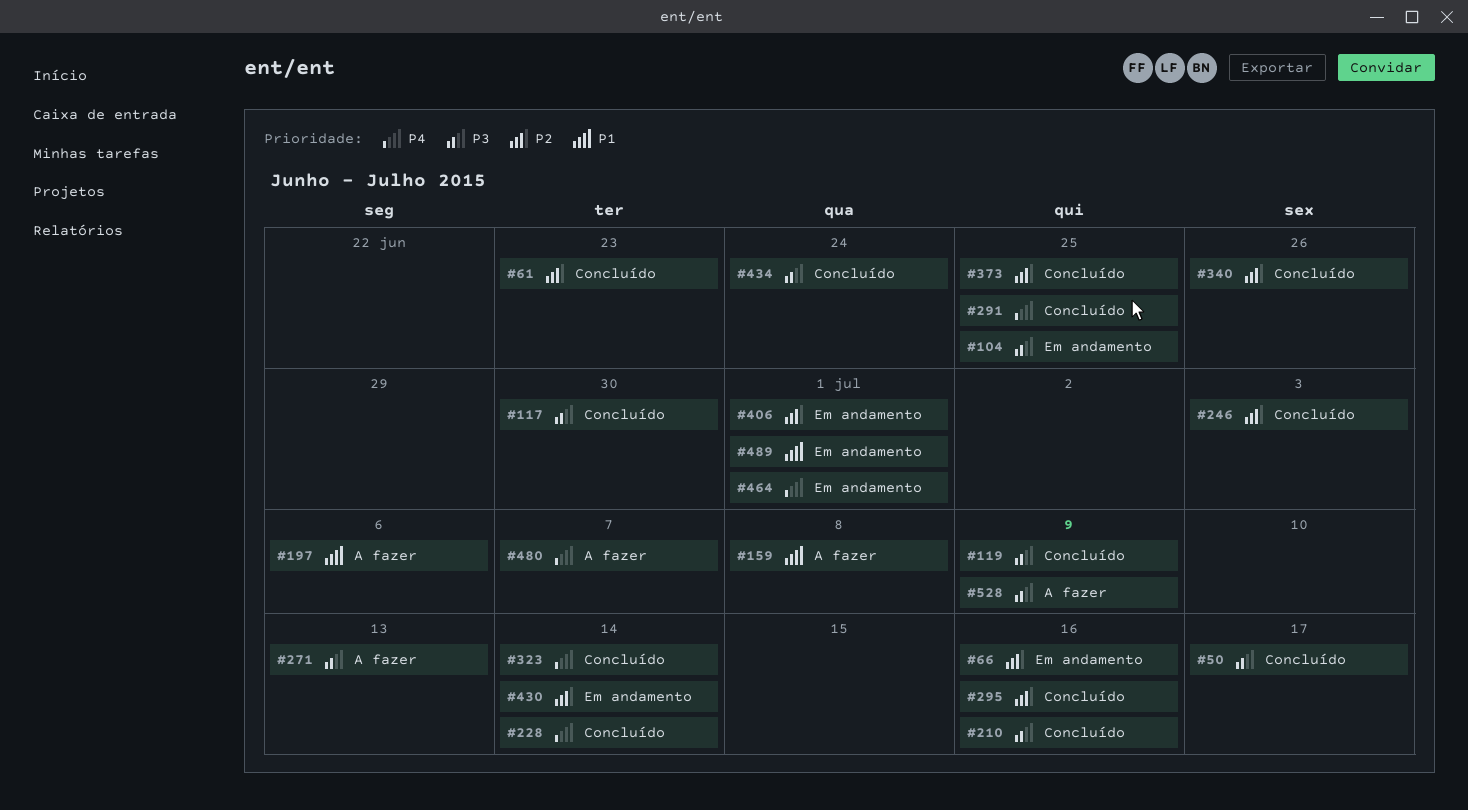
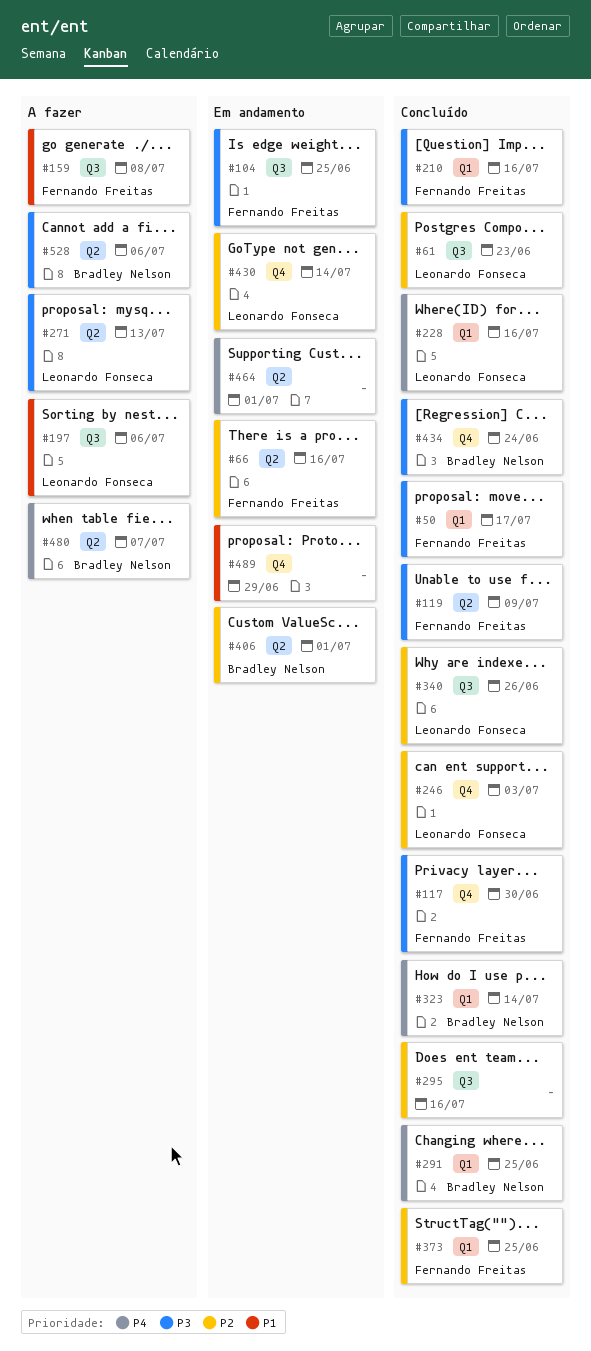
#228, due: Jul 14 -> Jul 16
#489, due: Jul 1 -> Jun 29
#528, due: Jul 9 -> Jul 6

